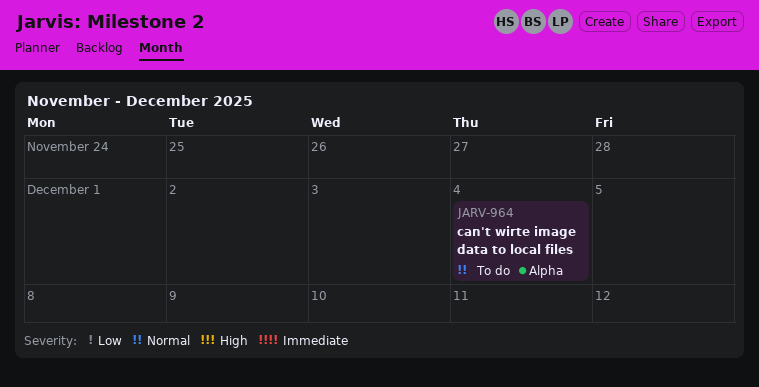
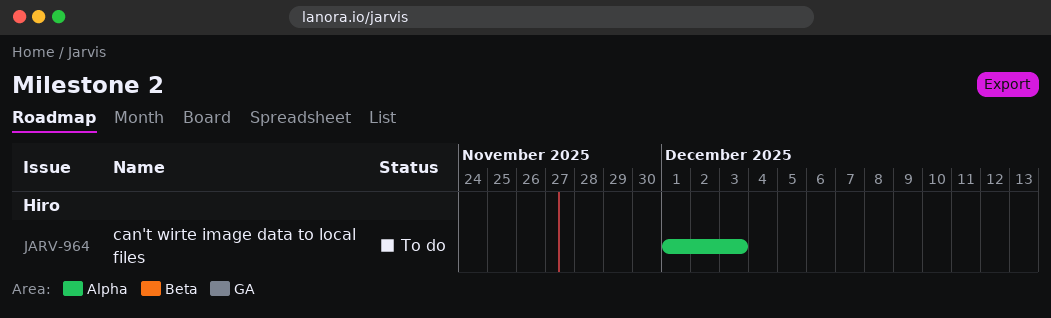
JARV-964, due: Dec 4 -> Dec 3

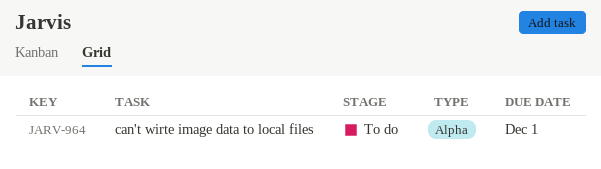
JARV-964, due: Dec 3 -> Dec 1

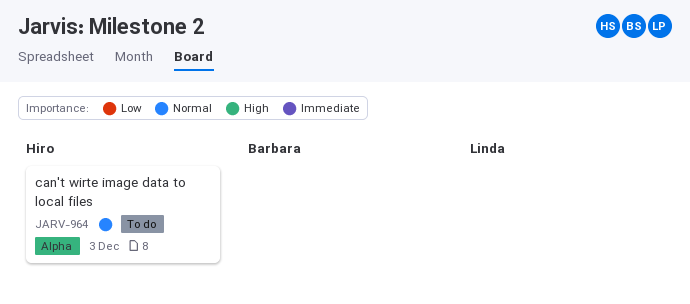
JARV-964, due: Dec 1 -> Dec 3

